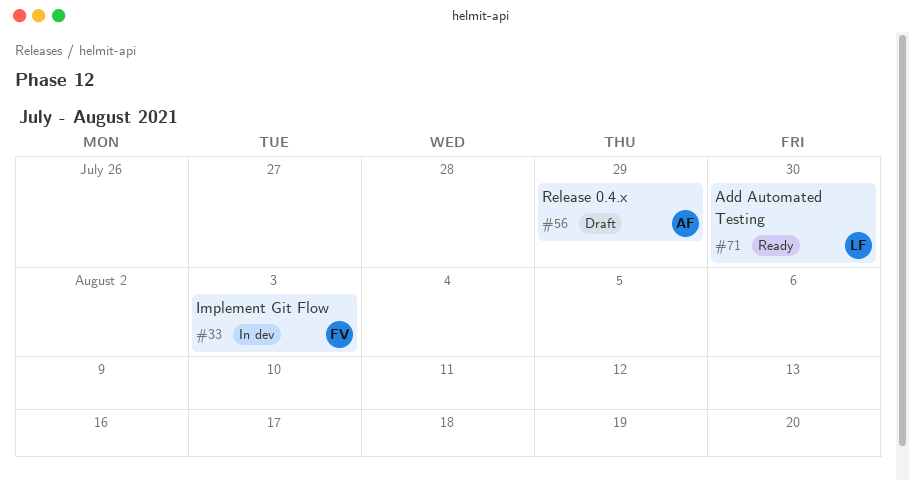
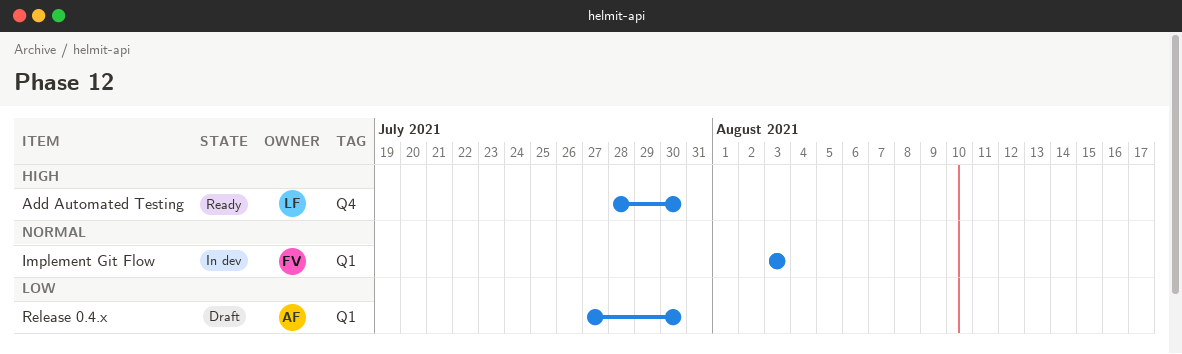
Release 0.4.x, due: Jul 29 -> Jul 30

